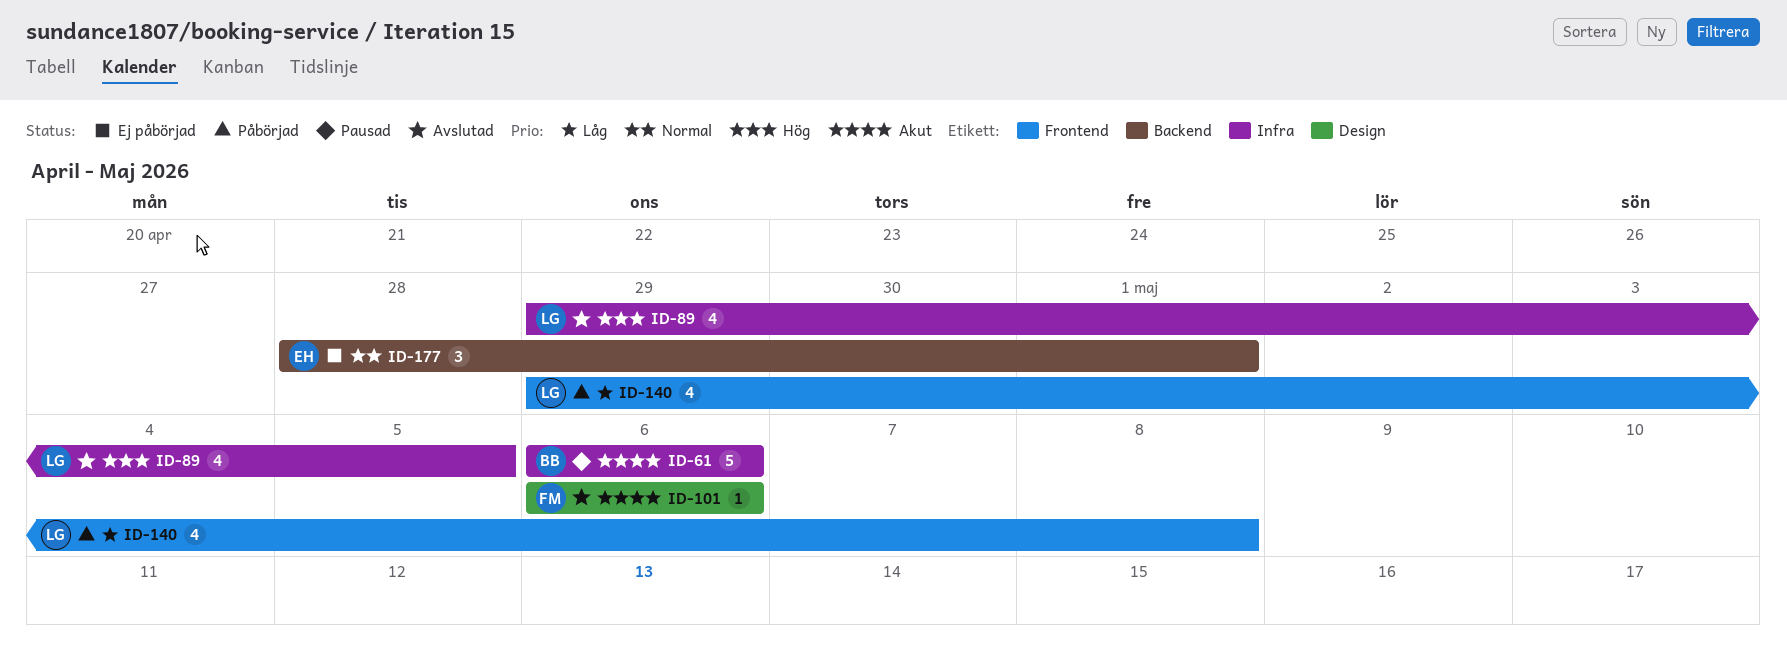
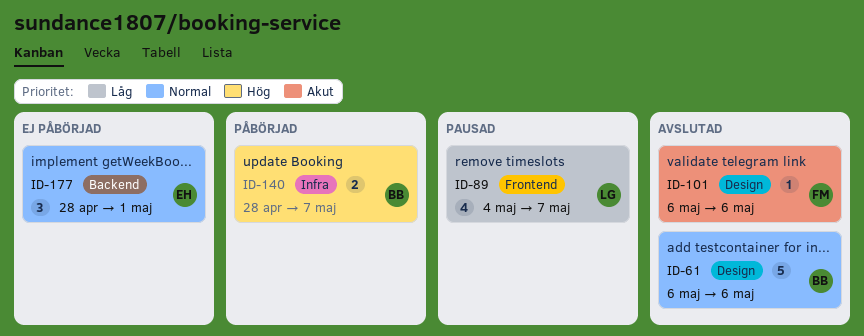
ID-61, status: Pausad -> Avslutad
ID-61, priority: Akut -> Normal
ID-61, label: Infra -> Design
ID-89, status: Avslutad -> Pausad
ID-89, priority: Hög -> Låg
ID-89, label: Infra -> Frontend
ID-89, start: Apr 29 -> May 4
ID-89, due: May 5 -> May 7
ID-140, owner: LG -> BB
ID-140, priority: Låg -> Hög
ID-140, label: Frontend -> Infra
ID-140, estimate: 4 -> 2
ID-140, start: Apr 29 -> Apr 28
ID-140, due: May 8 -> May 7

